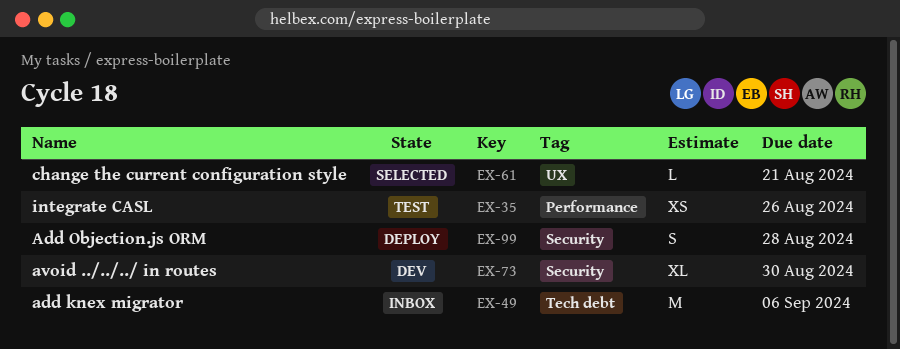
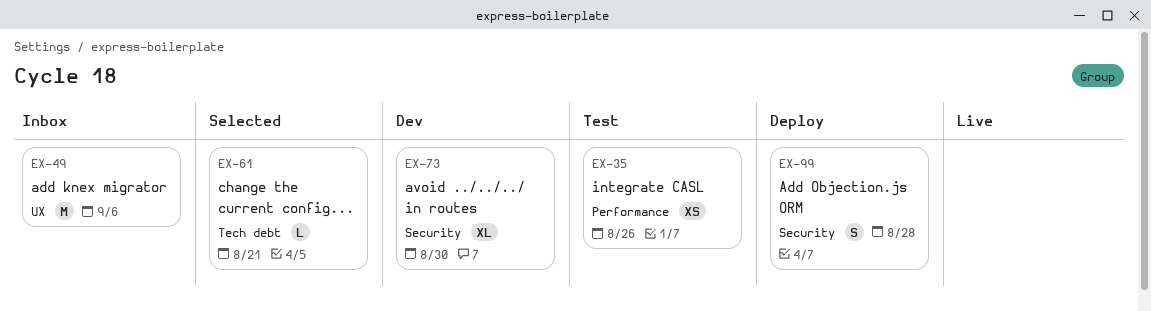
EX-49, label: Tech debt -> UX
EX-61, label: UX -> Tech debt

